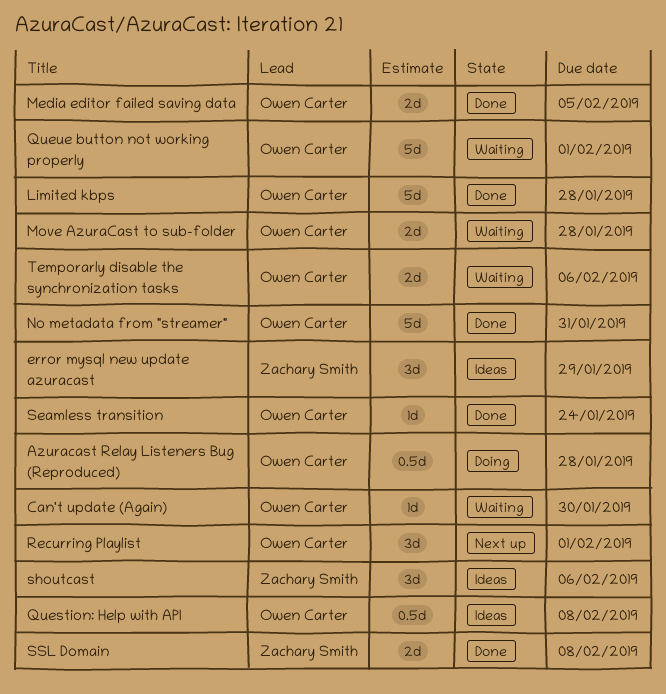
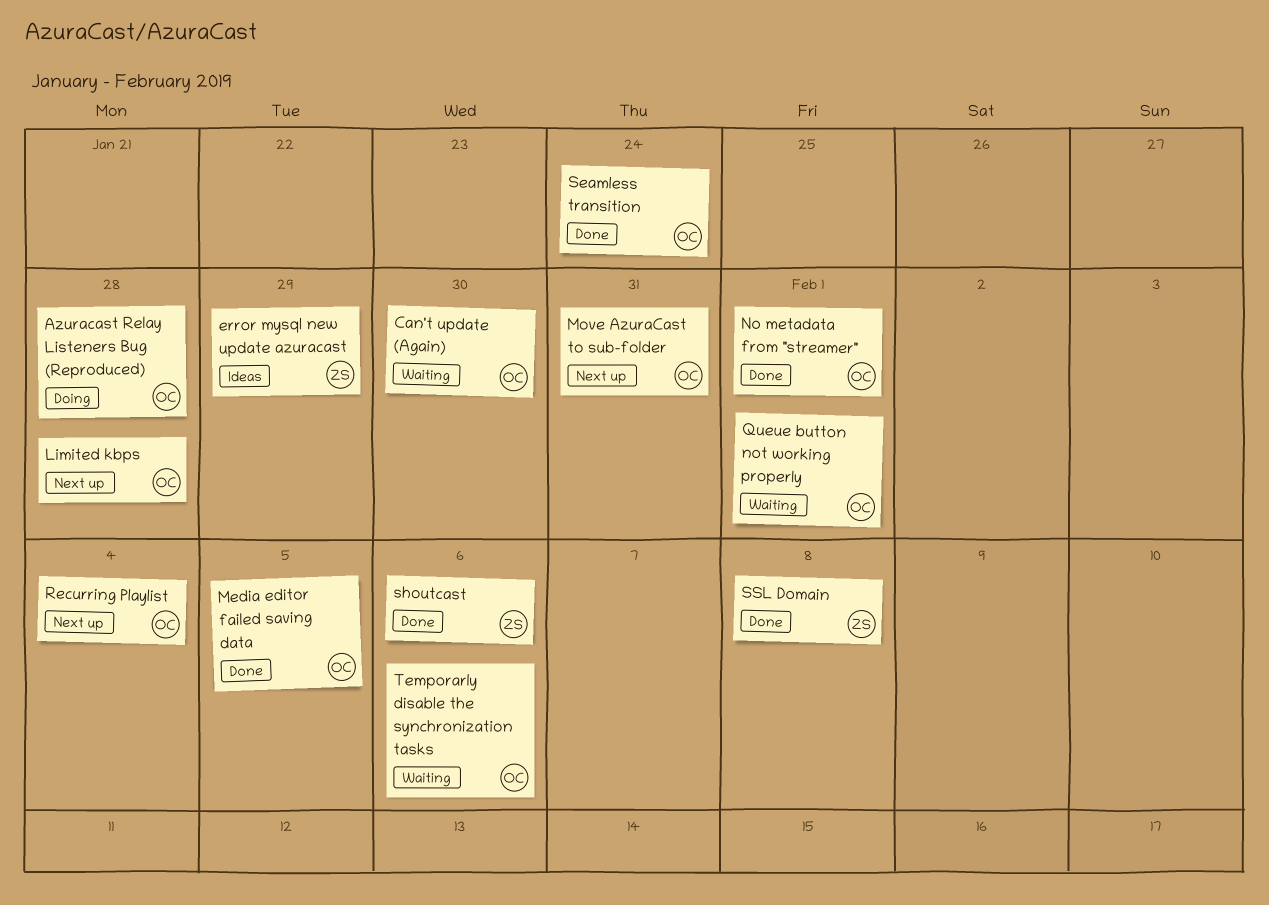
Limited kbps, status: Done -> Next up
Move AzuraCast to sub-folder, status: Waiting -> Next up
Move AzuraCast to sub-folder, due: Jan 28 -> Jan 31
No metadata from "streamer", due: Jan 31 -> Feb 1
Question: Help with API: present -> none
Recurring Playlist, due: Feb 1 -> Feb 4
shoutcast, status: Ideas -> Done

